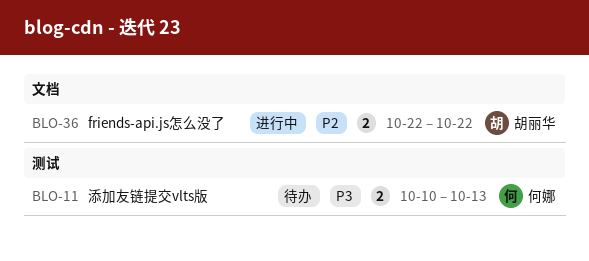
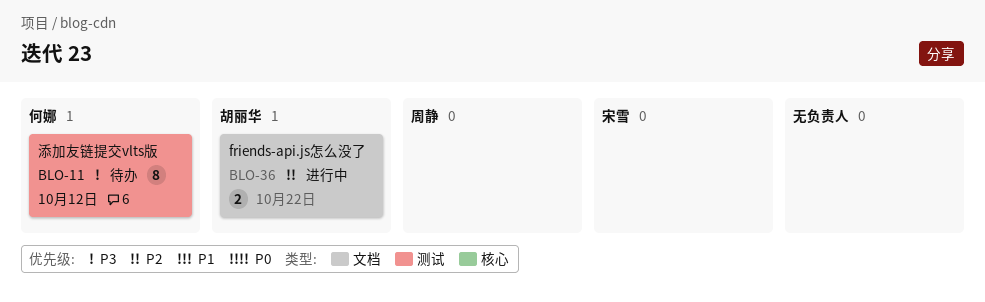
BLO-11, estimate: 2 -> 8
BLO-11, due: Oct 13 -> Oct 12

